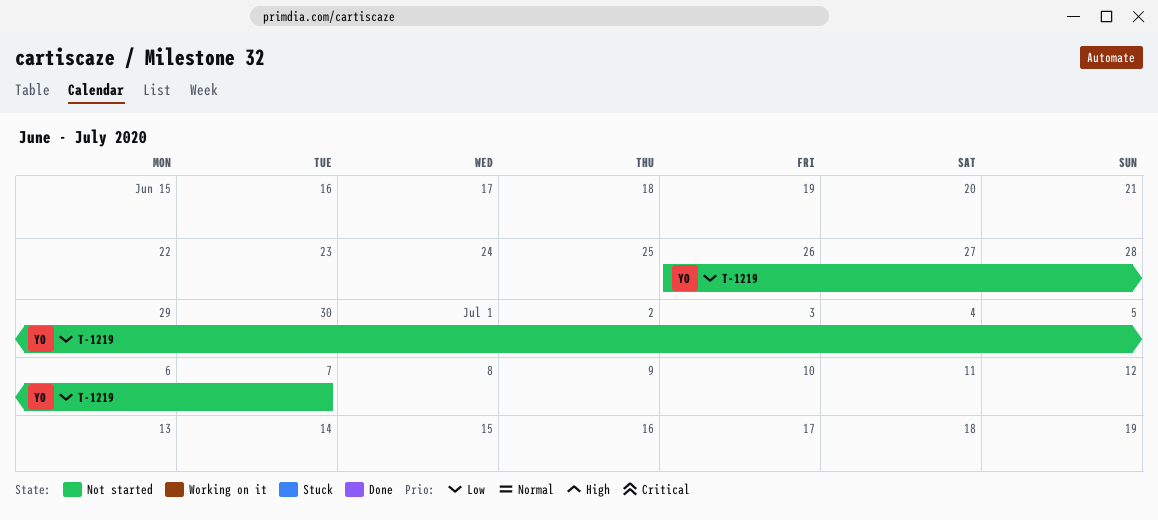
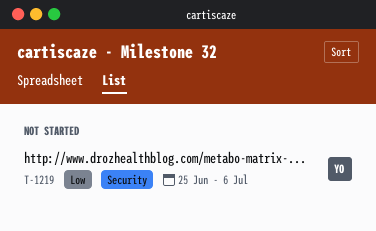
T-1219, start: Jun 26 -> Jun 25
T-1219, due: Jul 7 -> Jul 6

